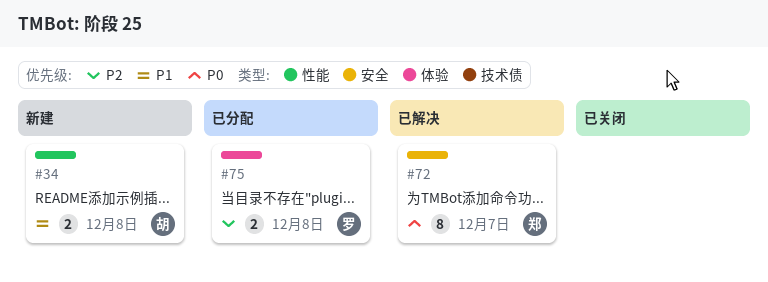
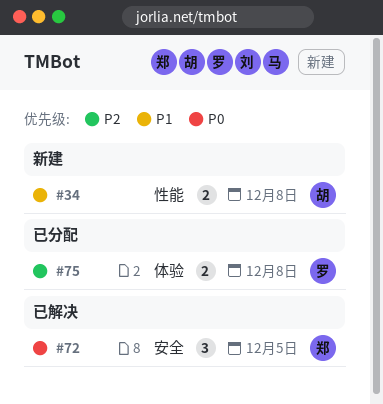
#72, estimate: 8 -> 3
#72, due: Dec 7 -> Dec 5

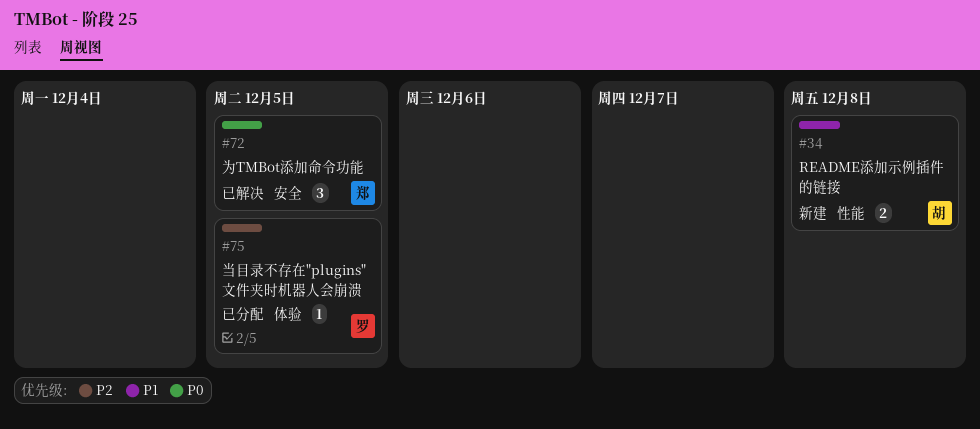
#75, estimate: 2 -> 1
#75, due: Dec 8 -> Dec 5

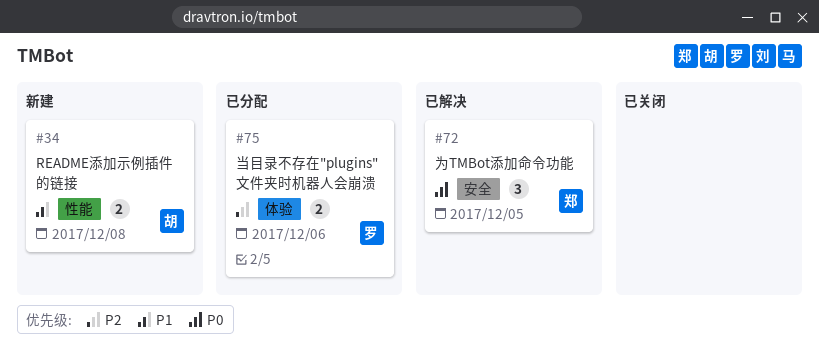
#75, estimate: 1 -> 2
#75, due: Dec 5 -> Dec 6

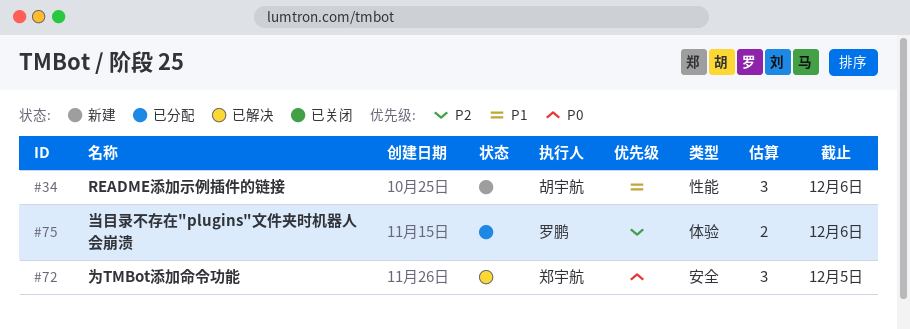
#34, estimate: 2 -> 3
#34, due: Dec 8 -> Dec 6

